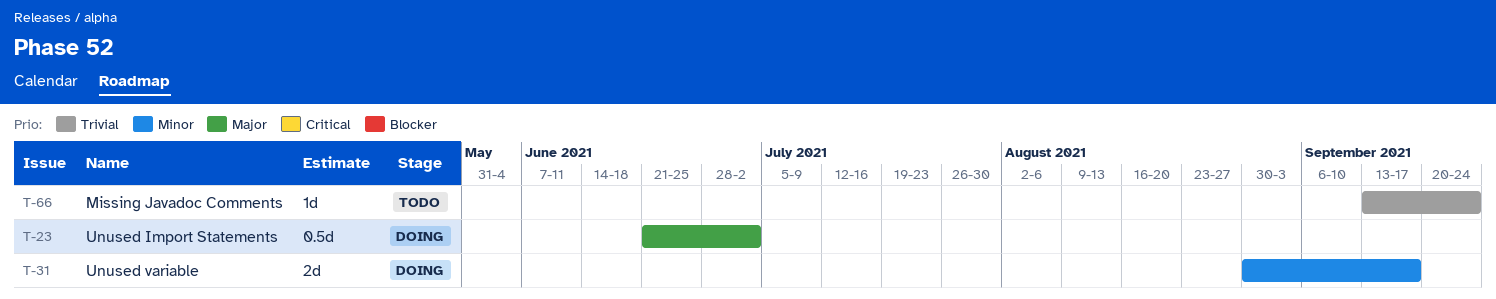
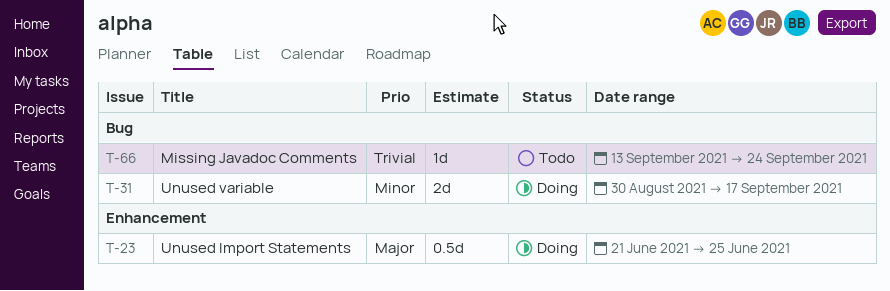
T-23, due: Jul 2 -> Jun 25

